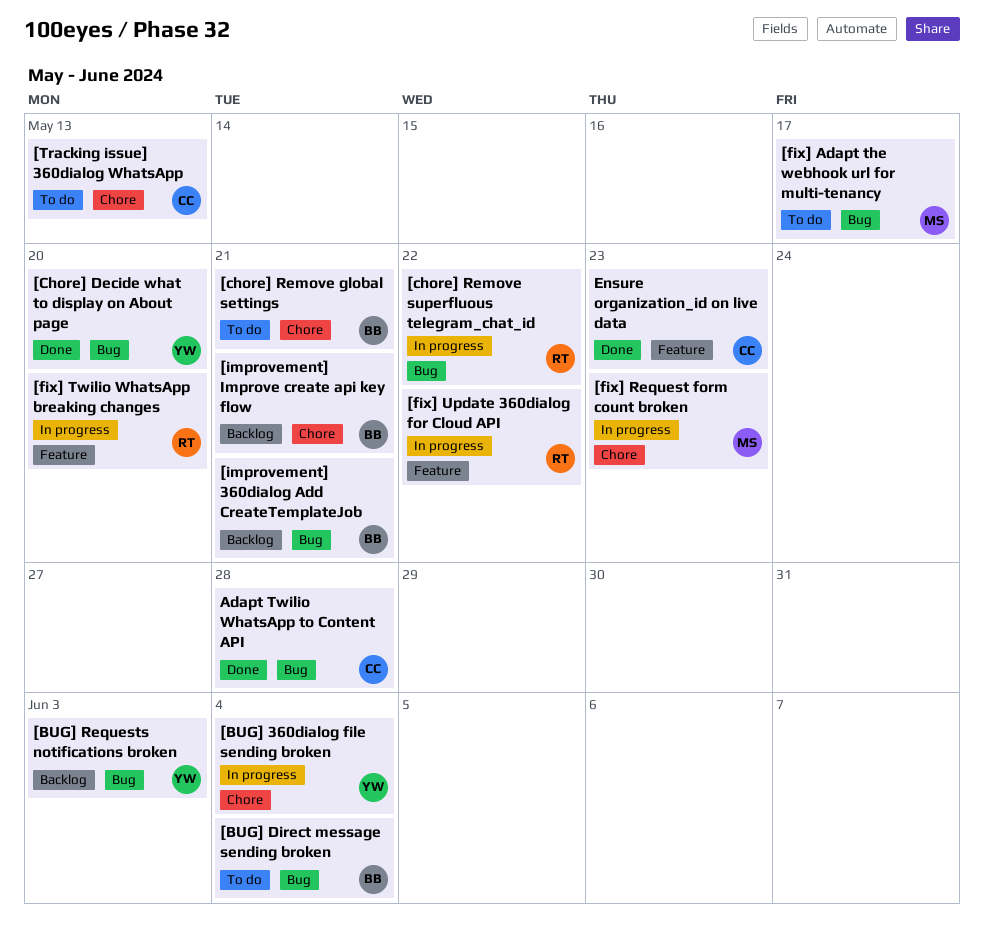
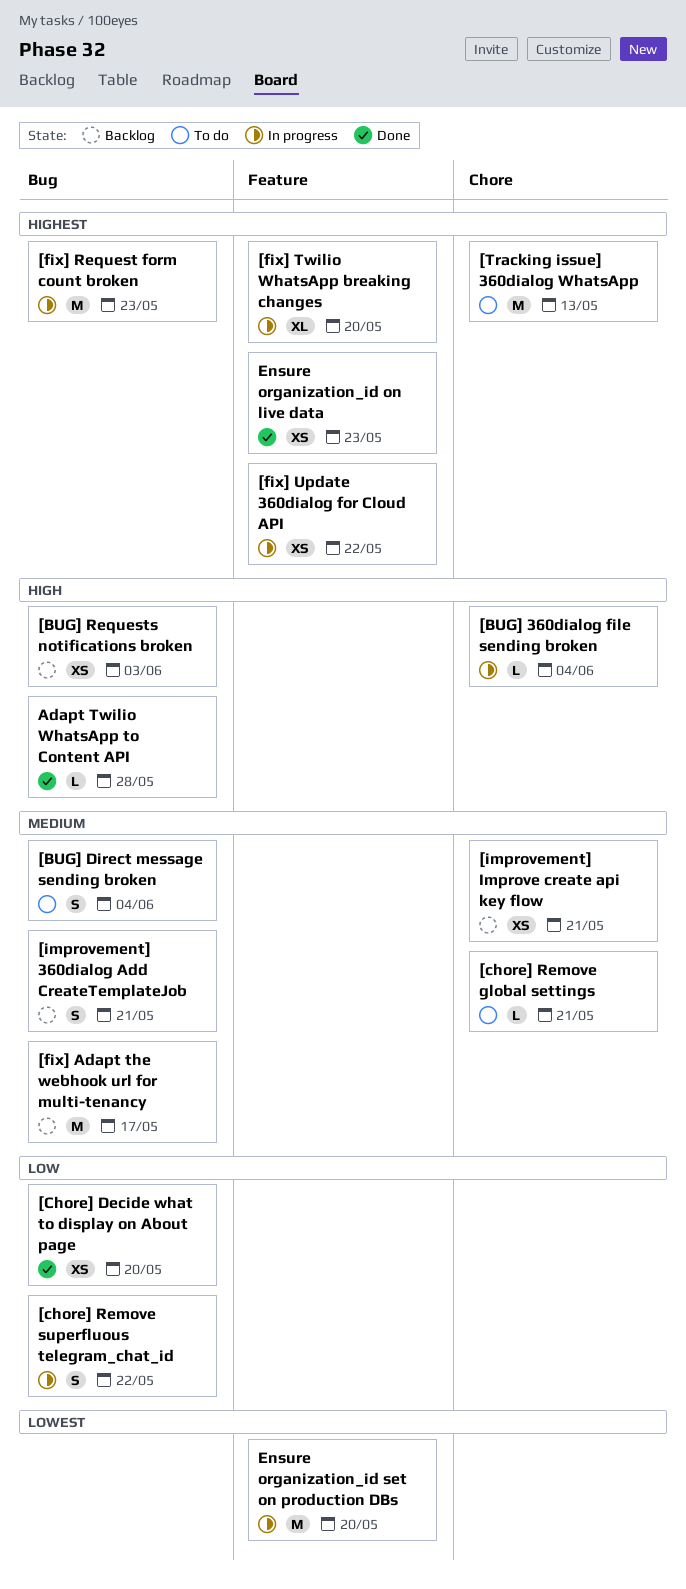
[fix] Adapt the webhook url for multi-tenancy, status: To do -> Backlog
[fix] Request form count broken, label: Chore -> Bug
Ensure organization_id set on production DBs: none -> present

